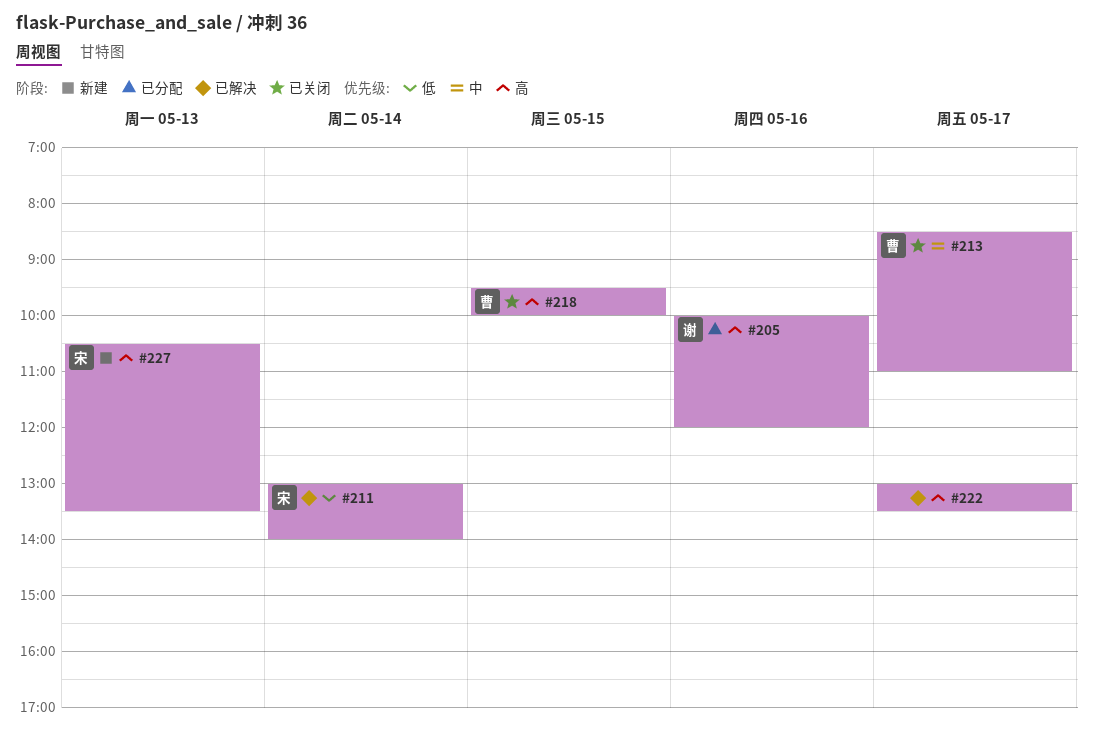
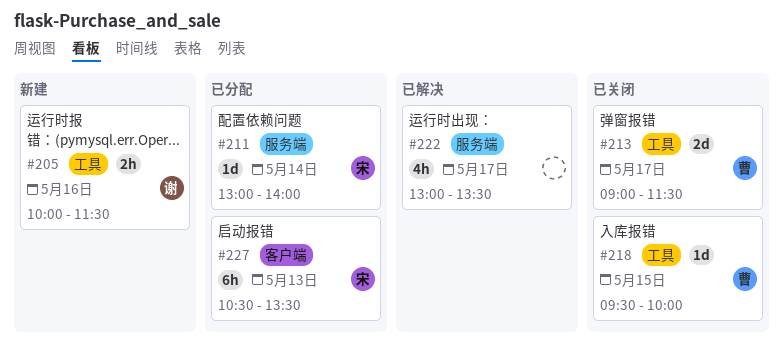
#205, status: 已分配 -> 新建
#205, ends: 12:00 -> 11:30
#211, status: 已解决 -> 已分配
#213, begins: 08:30 -> 09:00
#213, ends: 11:00 -> 11:30
#227, status: 新建 -> 已分配

